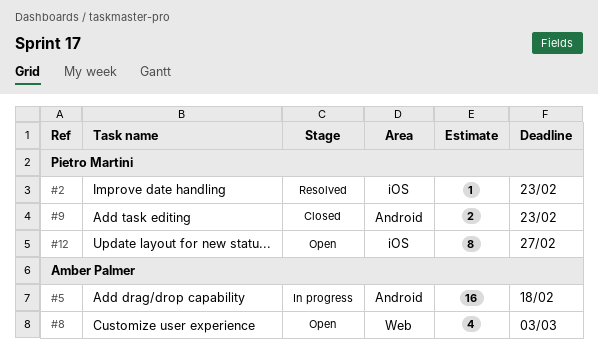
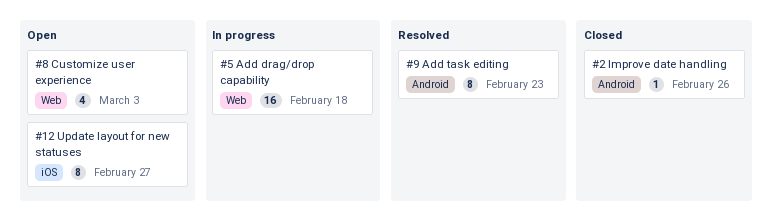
#2, status: Resolved -> Closed
#2, label: iOS -> Android
#2, due: Feb 23 -> Feb 26
#5, label: Android -> Web
#9, status: Closed -> Resolved
#9, estimate: 2 -> 8

